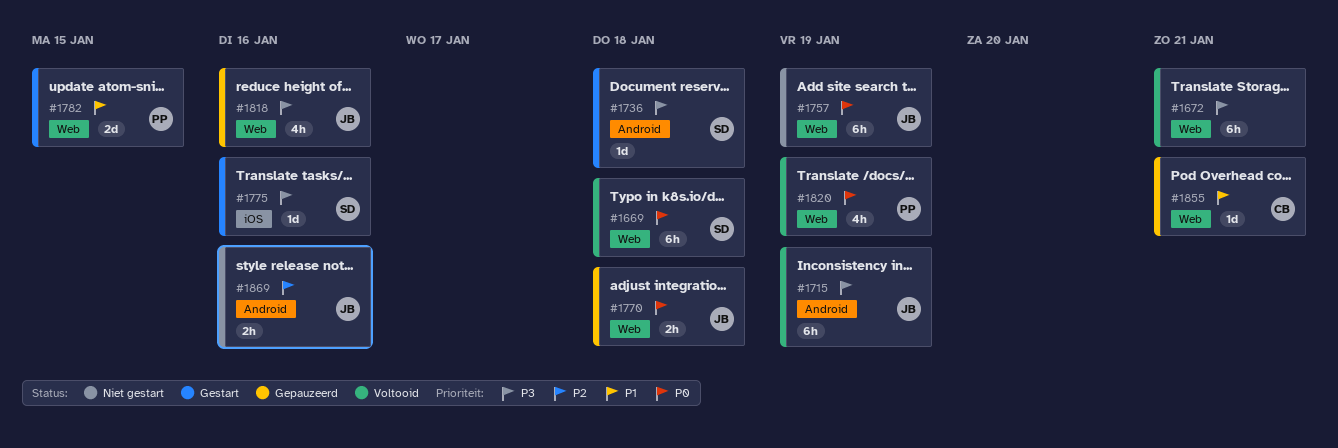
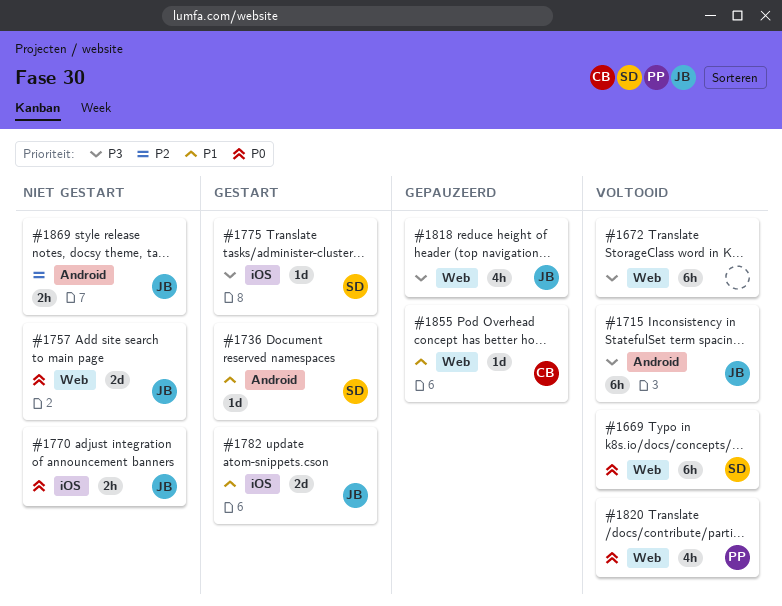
#1736, priority: P3 -> P1
#1757, estimate: 6h -> 2d
#1770, status: Gepauzeerd -> Niet gestart
#1770, label: Web -> iOS
#1782, owner: PP -> JB
#1782, label: Web -> iOS

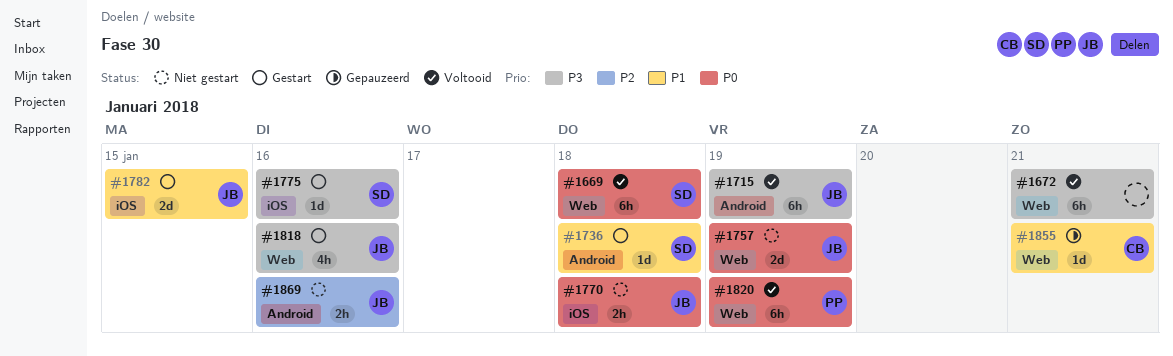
#1818, status: Gepauzeerd -> Gestart
#1820, estimate: 4h -> 6h

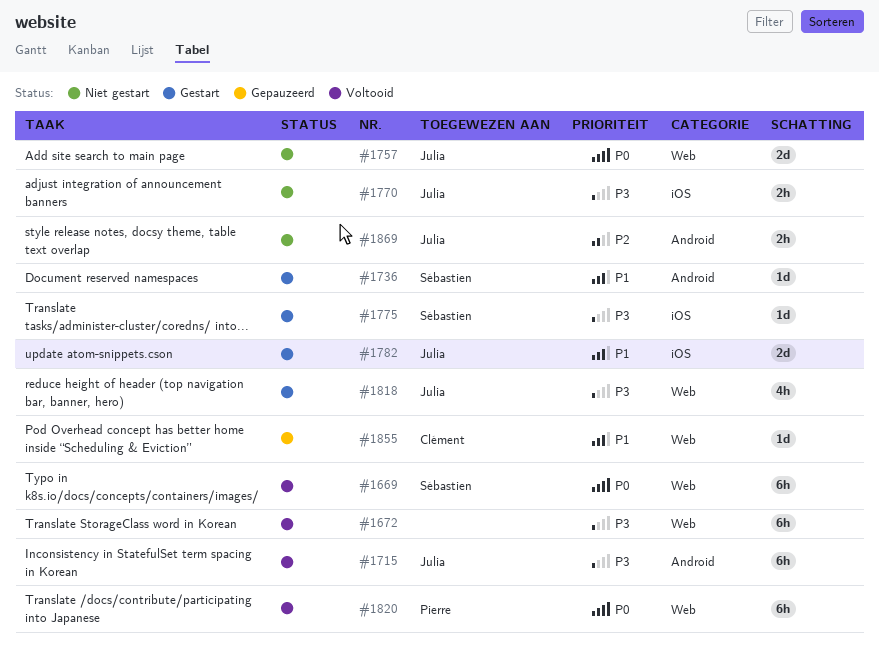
#1770, priority: P0 -> P3

